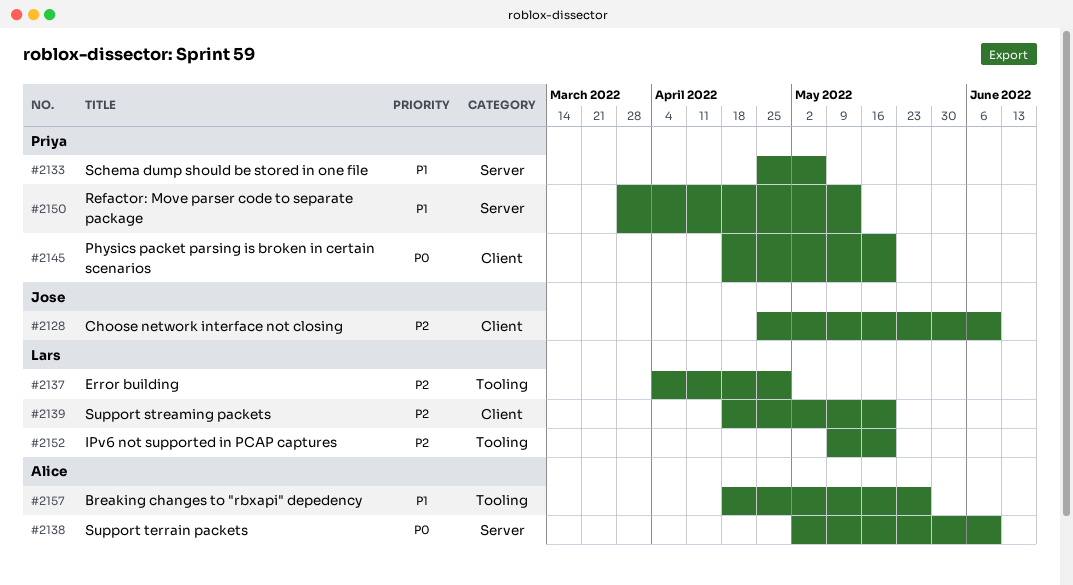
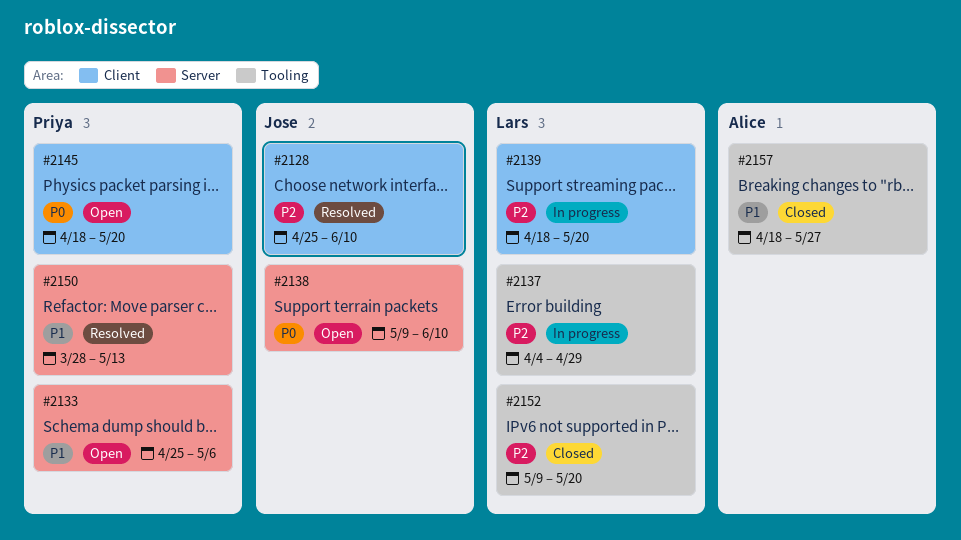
#2138, owner: Alice -> Jose
#2138, start: May 2 -> May 9

